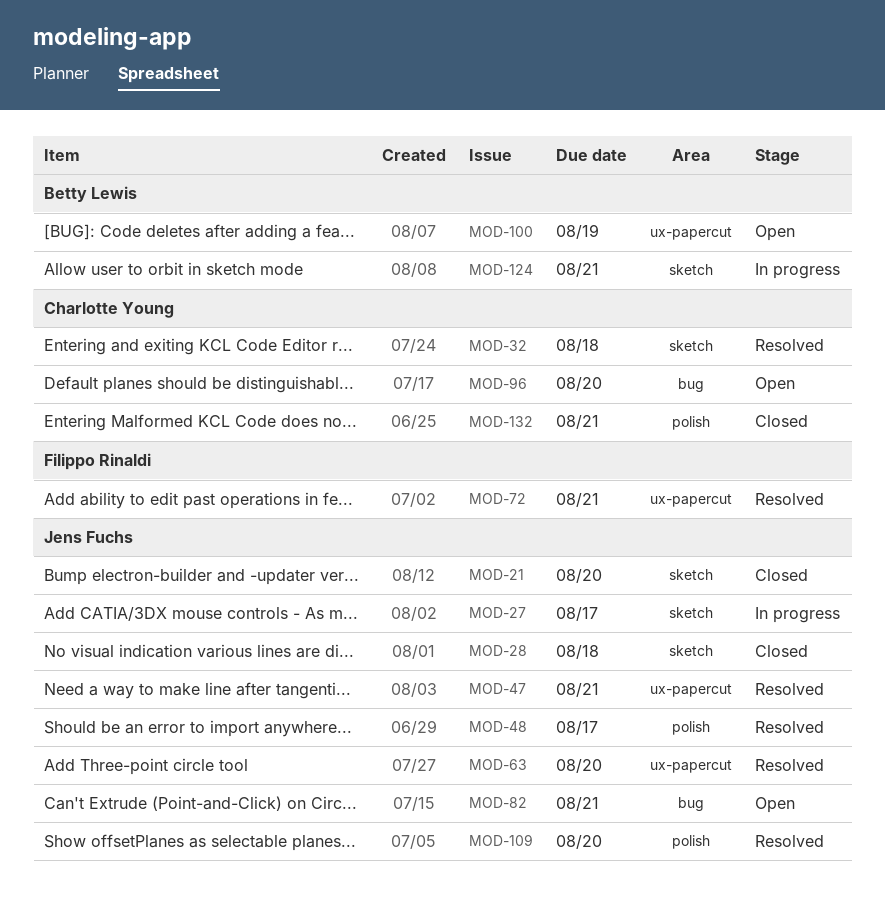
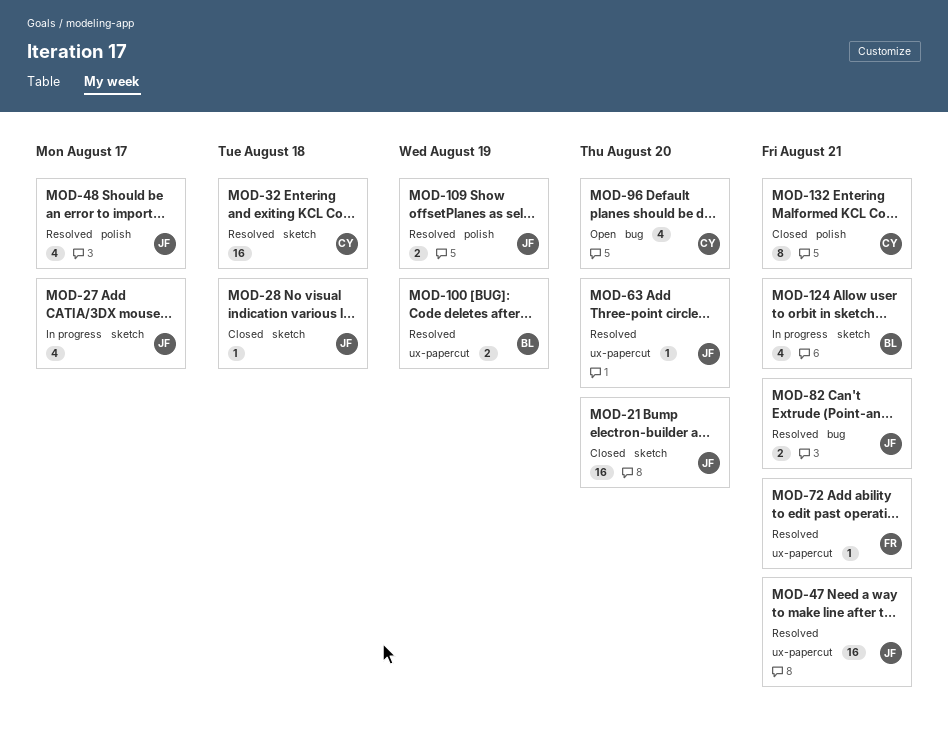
MOD-82, status: Open -> Resolved
MOD-100, status: Open -> Resolved
MOD-109, due: Aug 20 -> Aug 19

